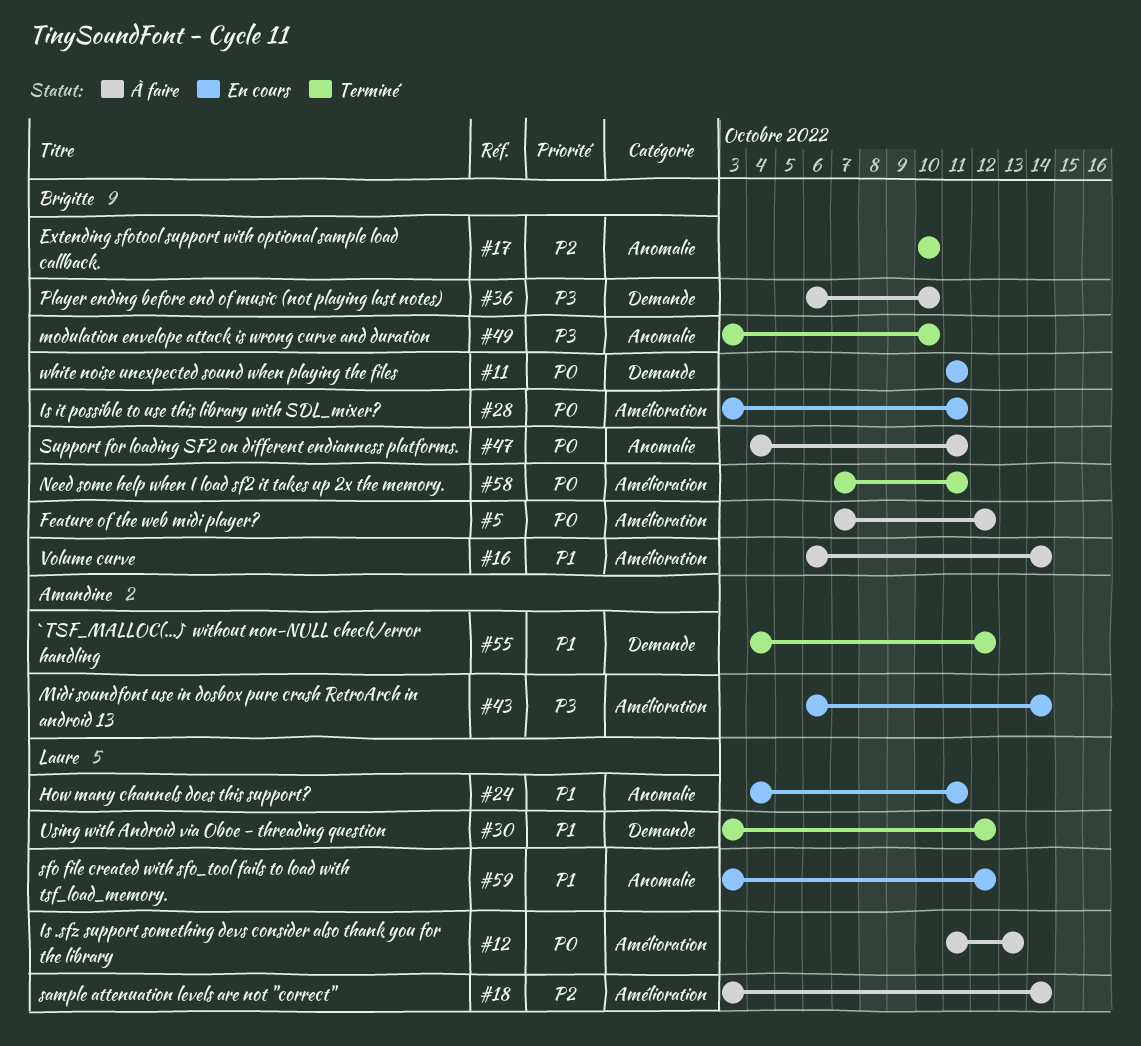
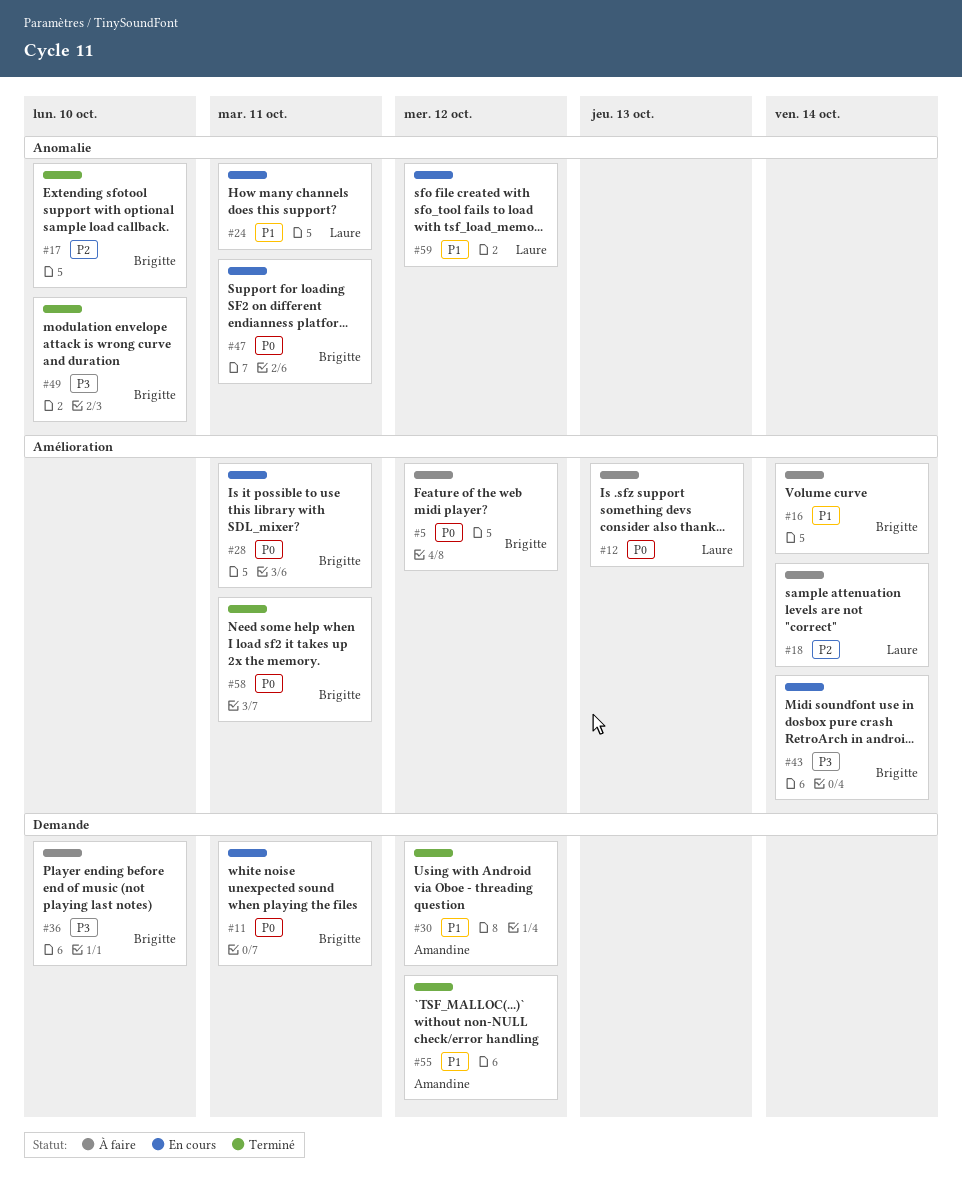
#30, owner: Laure -> Amandine
#43, owner: Amandine -> Brigitte
#47, status: À faire -> En cours

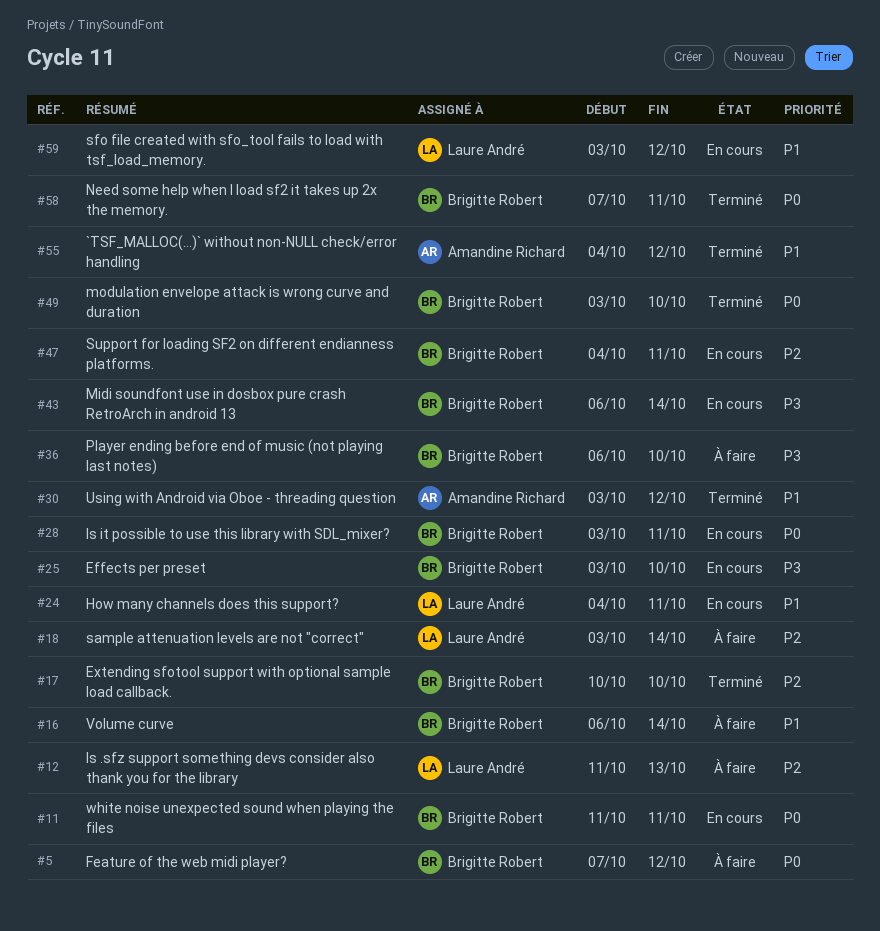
#12, priority: P0 -> P2
#25: none -> present
#47, priority: P0 -> P2
#49, priority: P3 -> P0

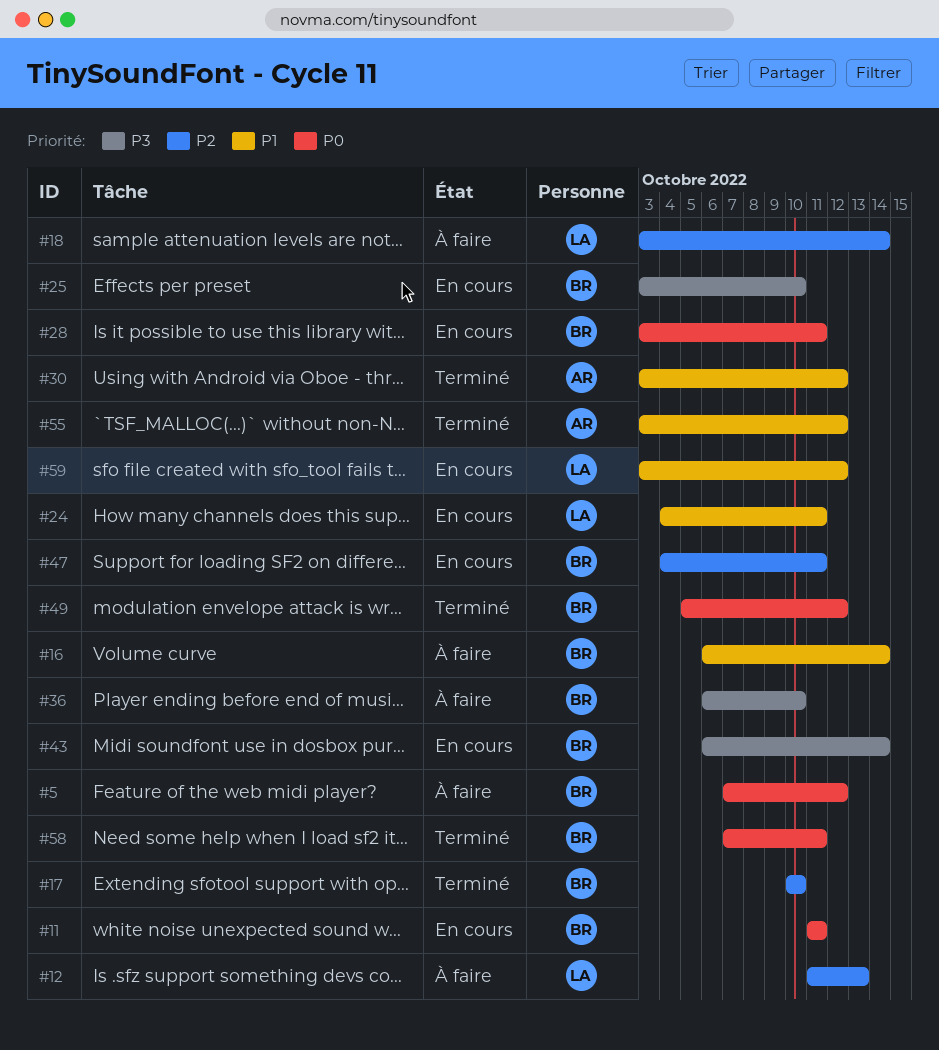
#49, start: Oct 3 -> Oct 5
#49, due: Oct 10 -> Oct 12
#55, start: Oct 4 -> Oct 3

